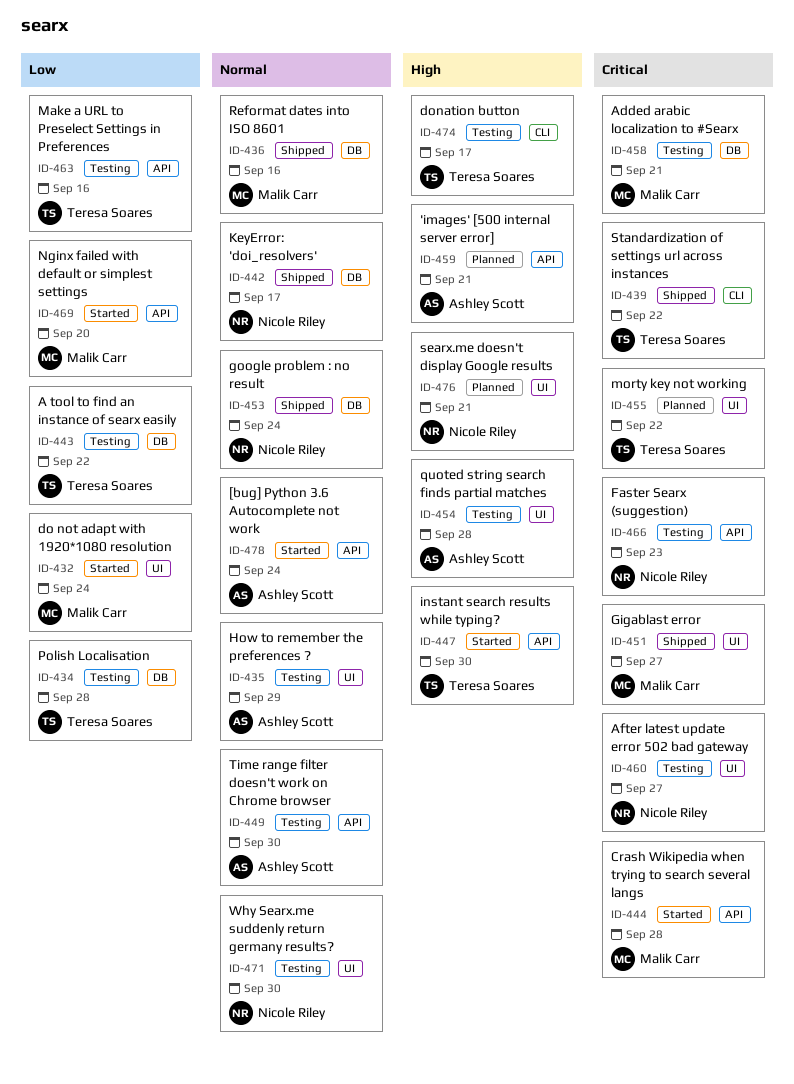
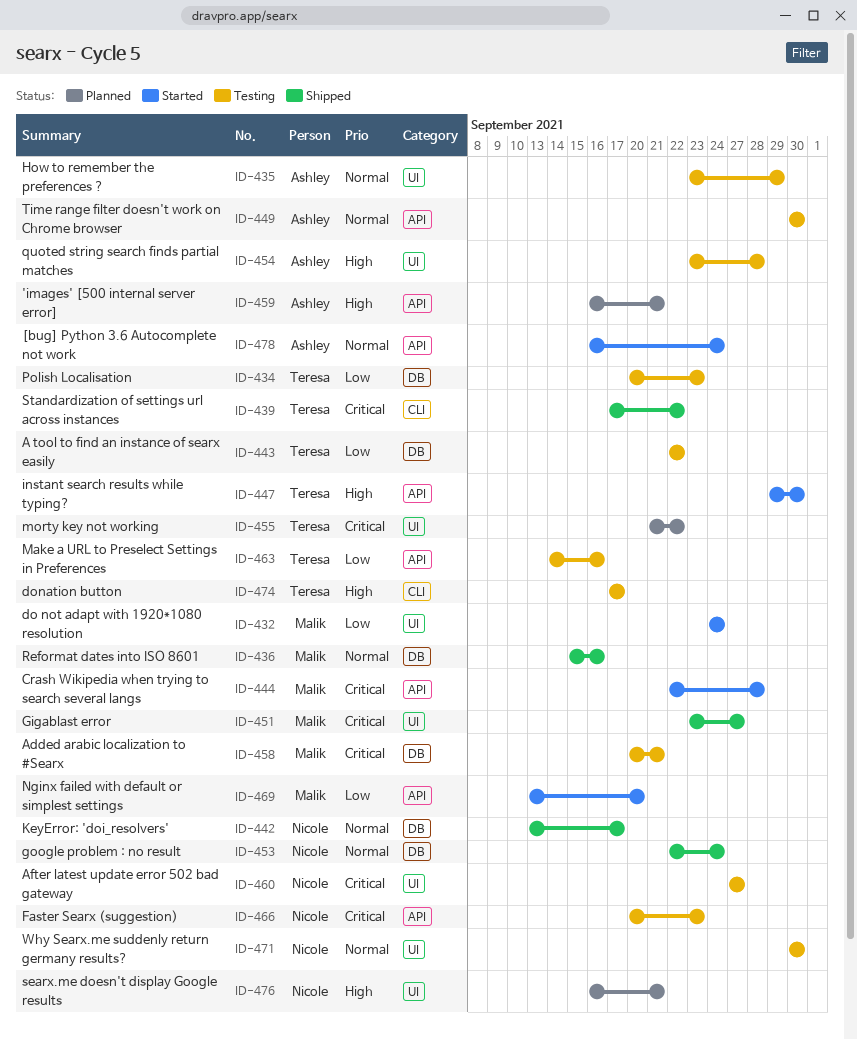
ID-434, due: Sep 28 -> Sep 23

